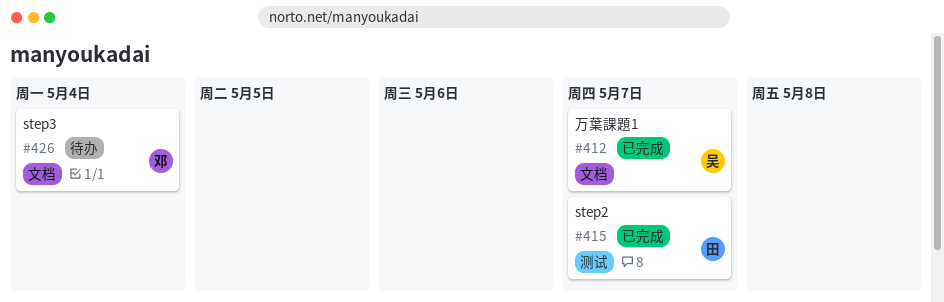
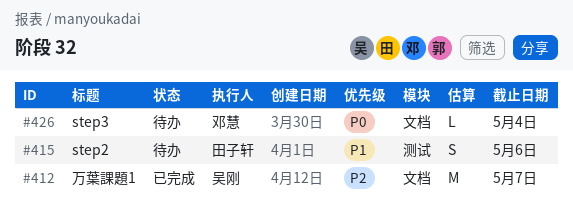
#415, status: 已完成 -> 待办
#415, due: May 7 -> May 6

